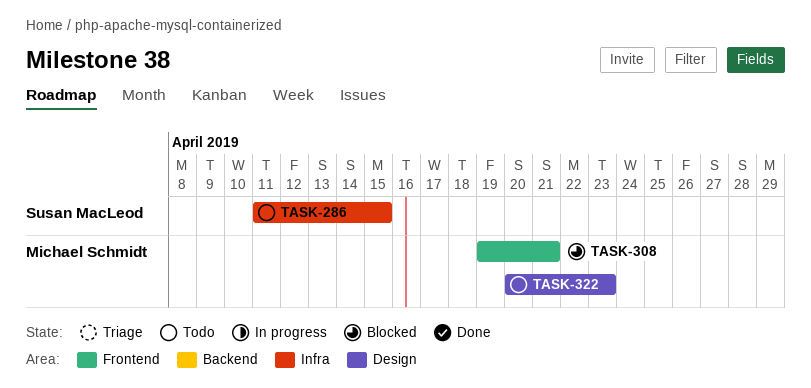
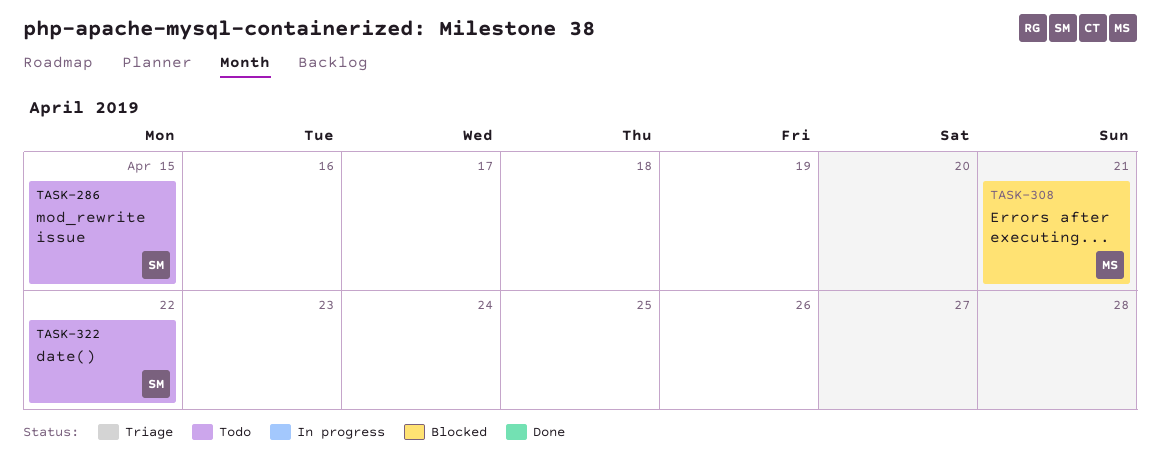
TASK-322, owner: Michael Schmidt -> Susan MacLeod
TASK-322, due: Apr 23 -> Apr 22

